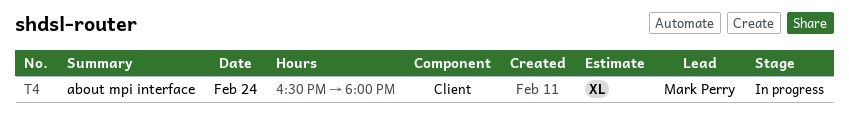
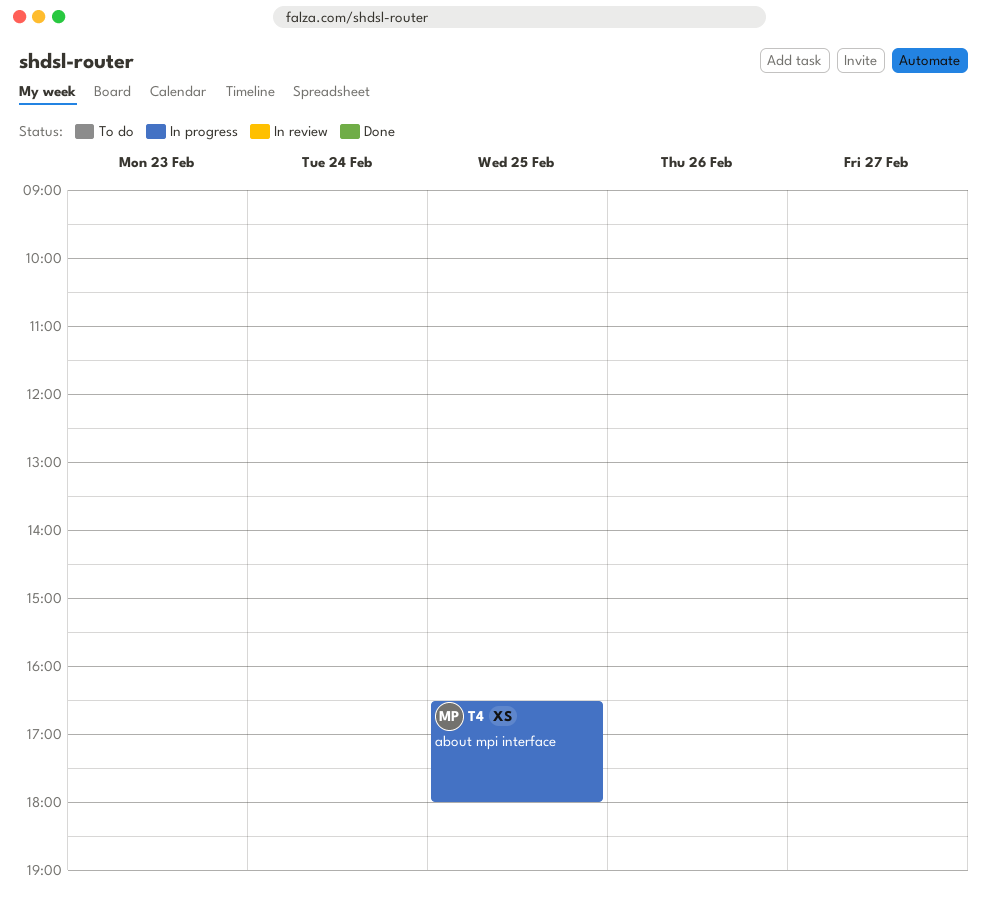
T4, estimate: XL -> XS
T4, day: Feb 24 -> Feb 25

